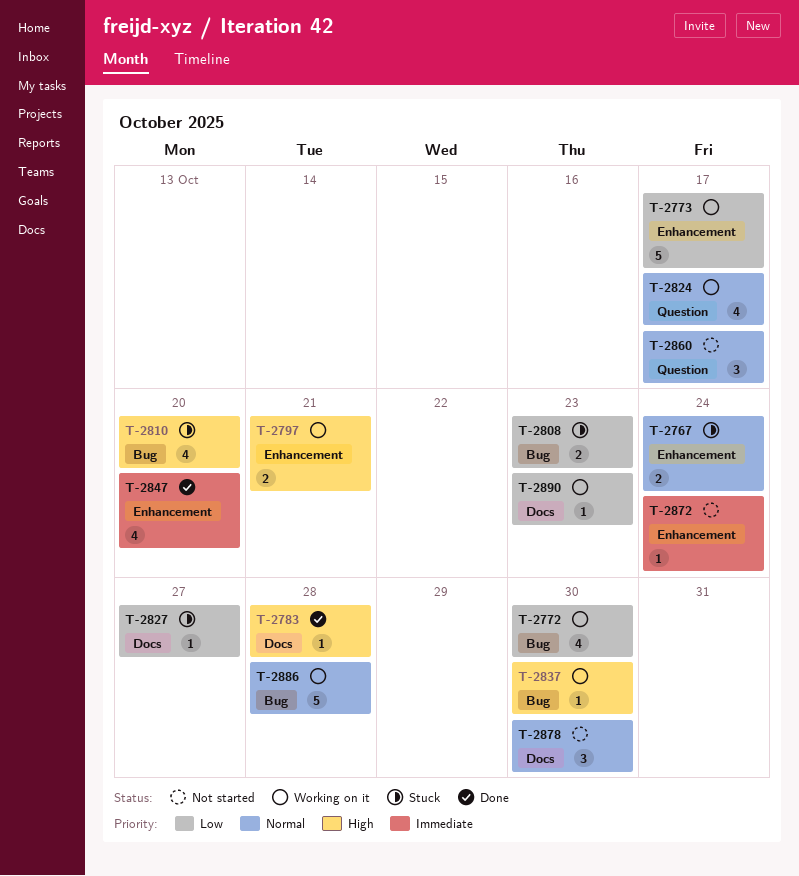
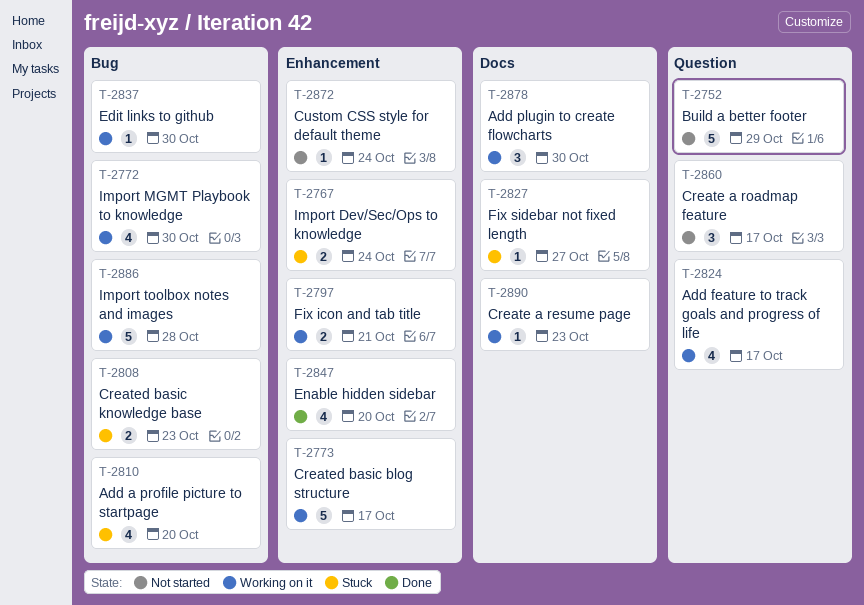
T-2752: none -> present
T-2783: present -> none
T-2878, status: Not started -> Working on it

